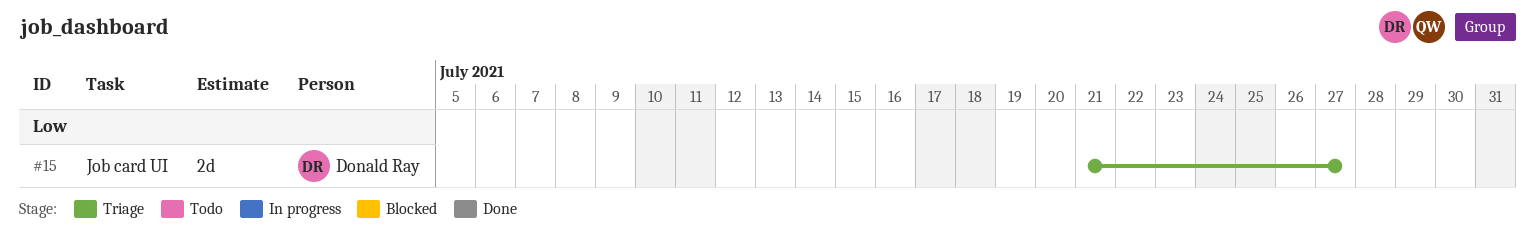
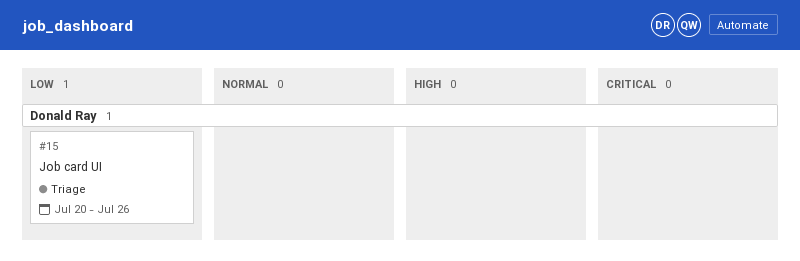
#15, start: Jul 21 -> Jul 20
#15, due: Jul 27 -> Jul 26

